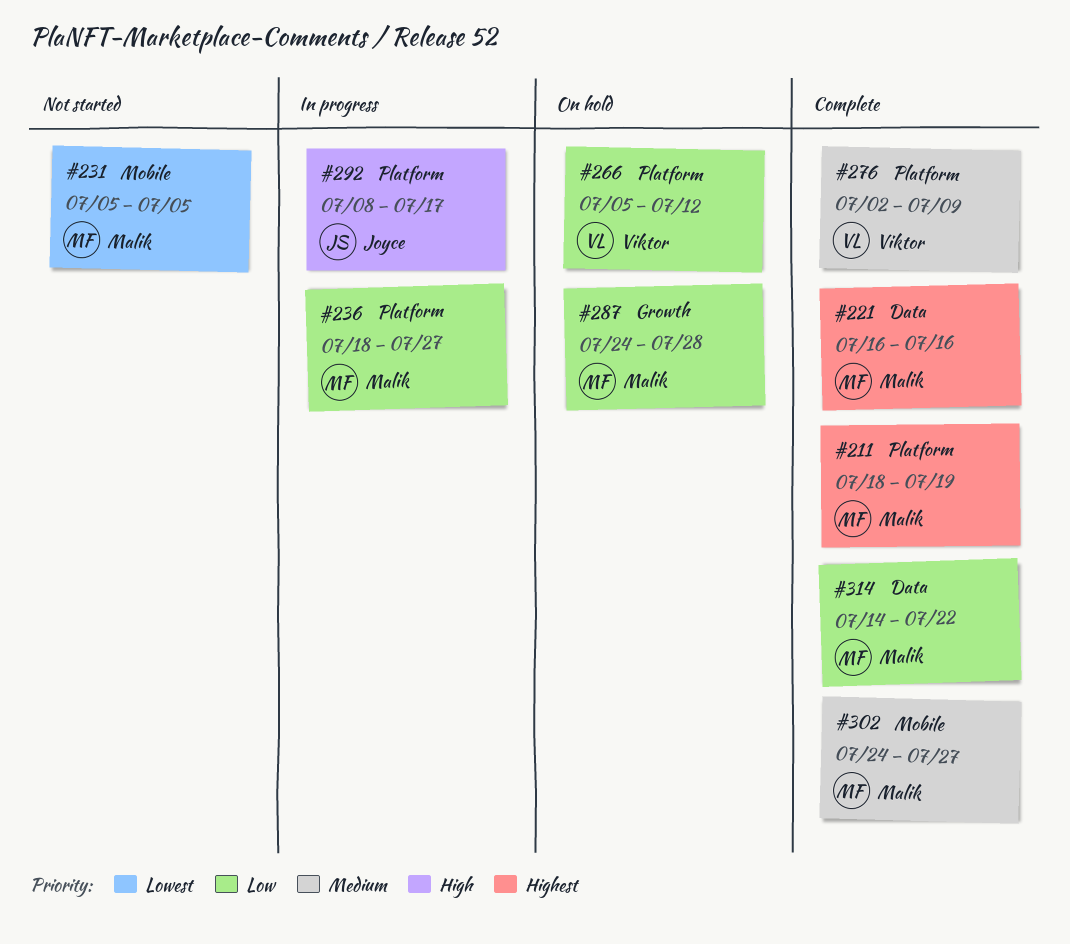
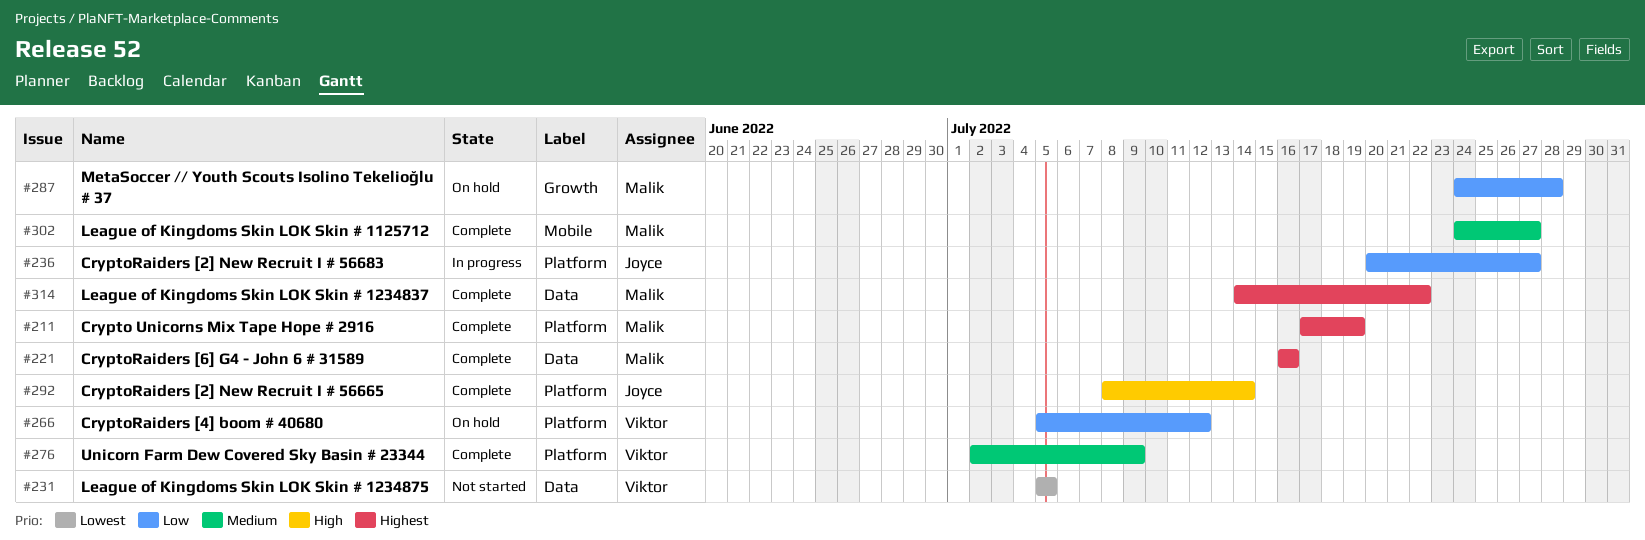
#211, start: Jul 18 -> Jul 17
#231, owner: Malik -> Viktor
#231, label: Mobile -> Data
#236, owner: Malik -> Joyce
#236, start: Jul 18 -> Jul 20
#292, status: In progress -> Complete
#292, due: Jul 17 -> Jul 14
#314, priority: Low -> Highest

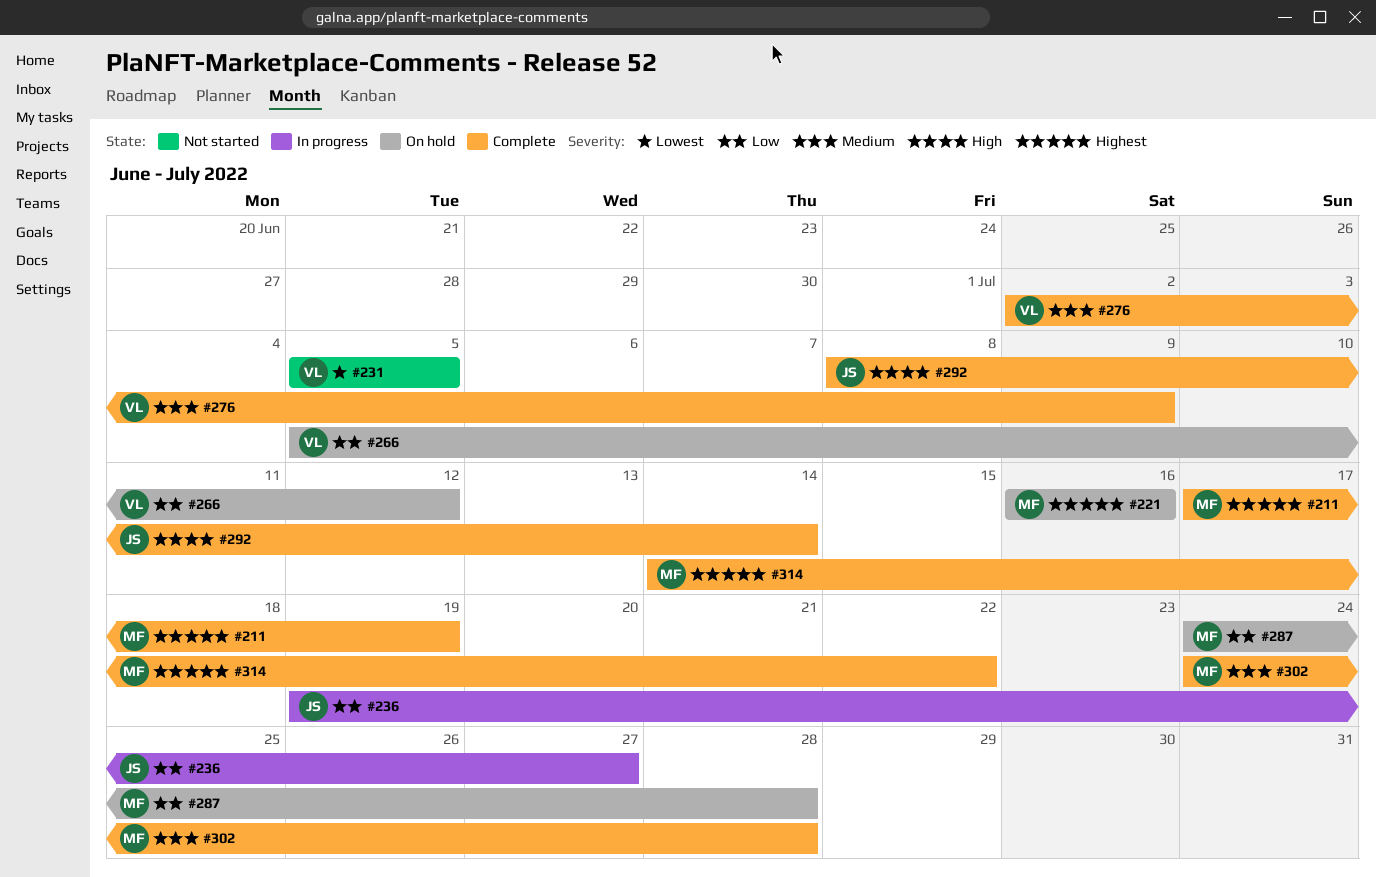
#221, status: Complete -> On hold
#236, start: Jul 20 -> Jul 19
#302, due: Jul 27 -> Jul 28

